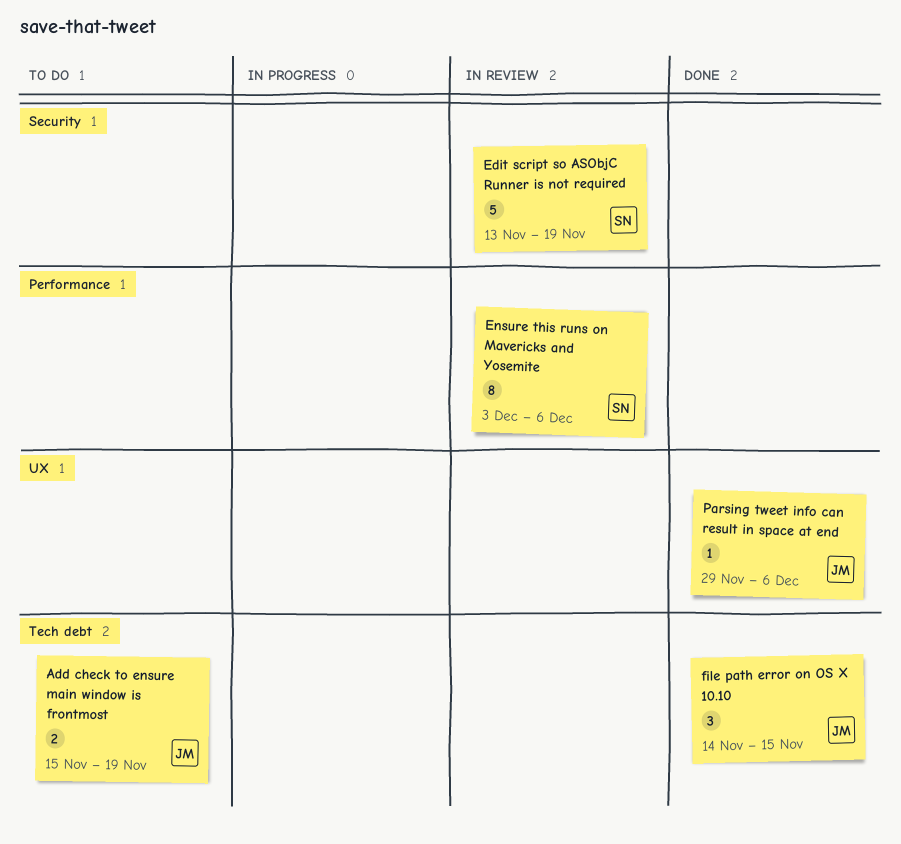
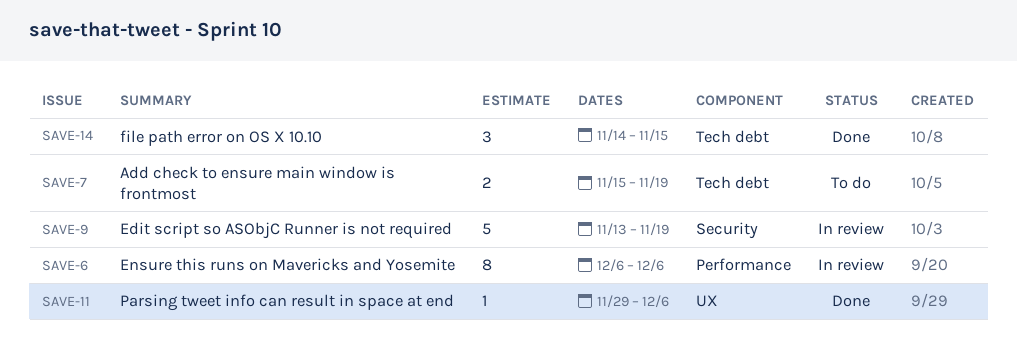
Ensure this runs on Mavericks and Yosemite, start: Dec 3 -> Dec 6

